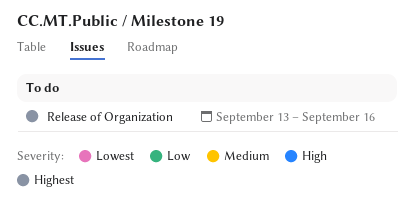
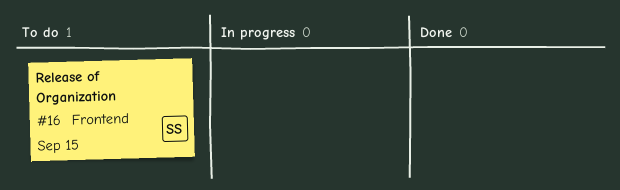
Release of Organization, due: Sep 16 -> Sep 15

